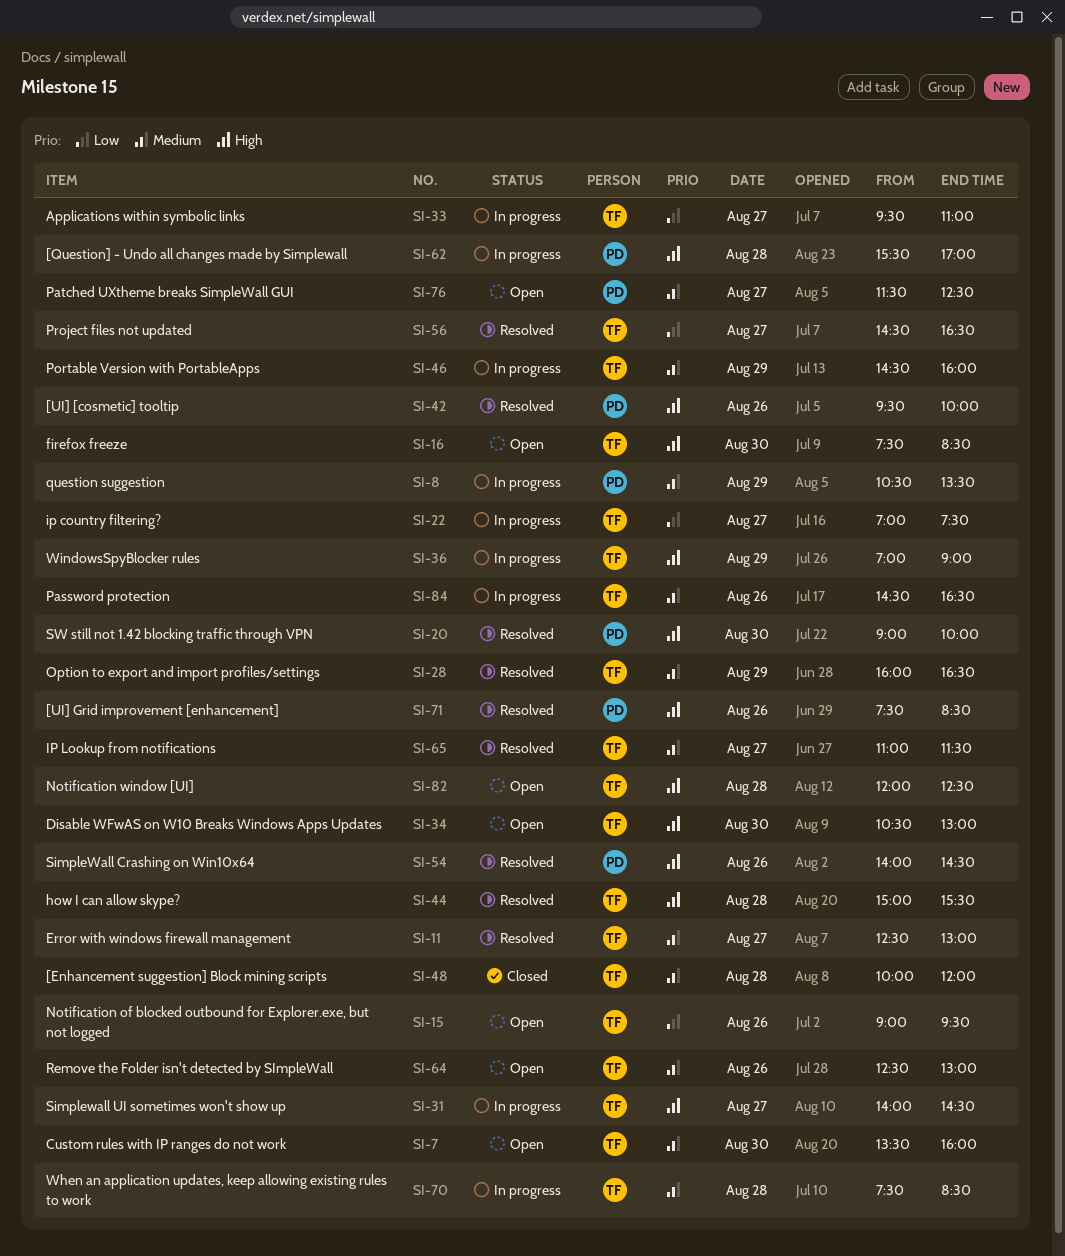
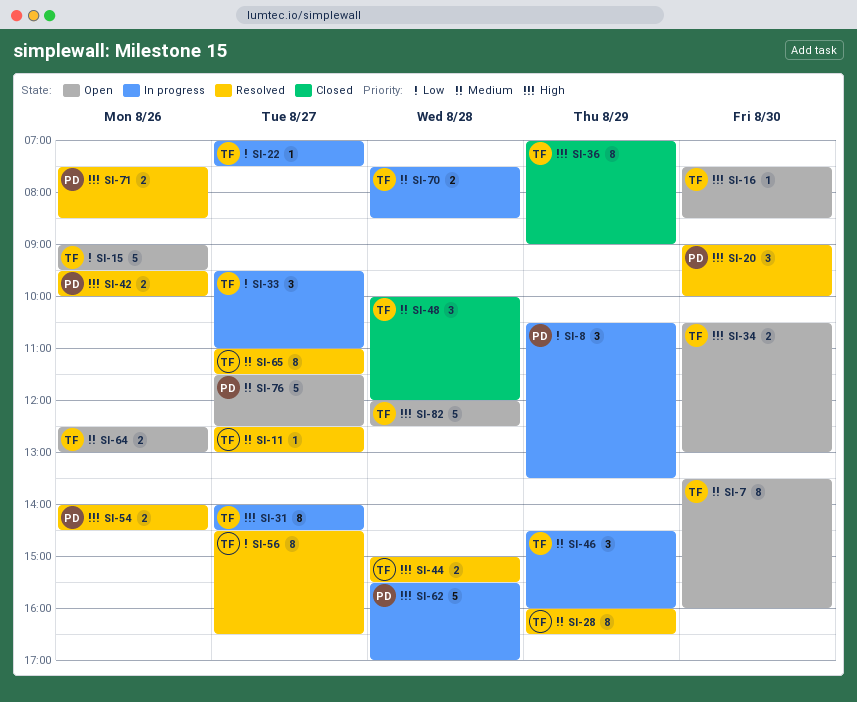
SI-8, priority: Medium -> Low
SI-36, status: In progress -> Closed
SI-84: present -> none

